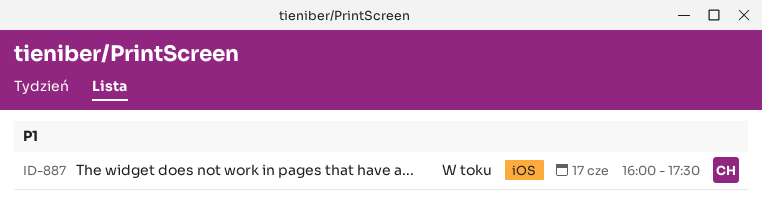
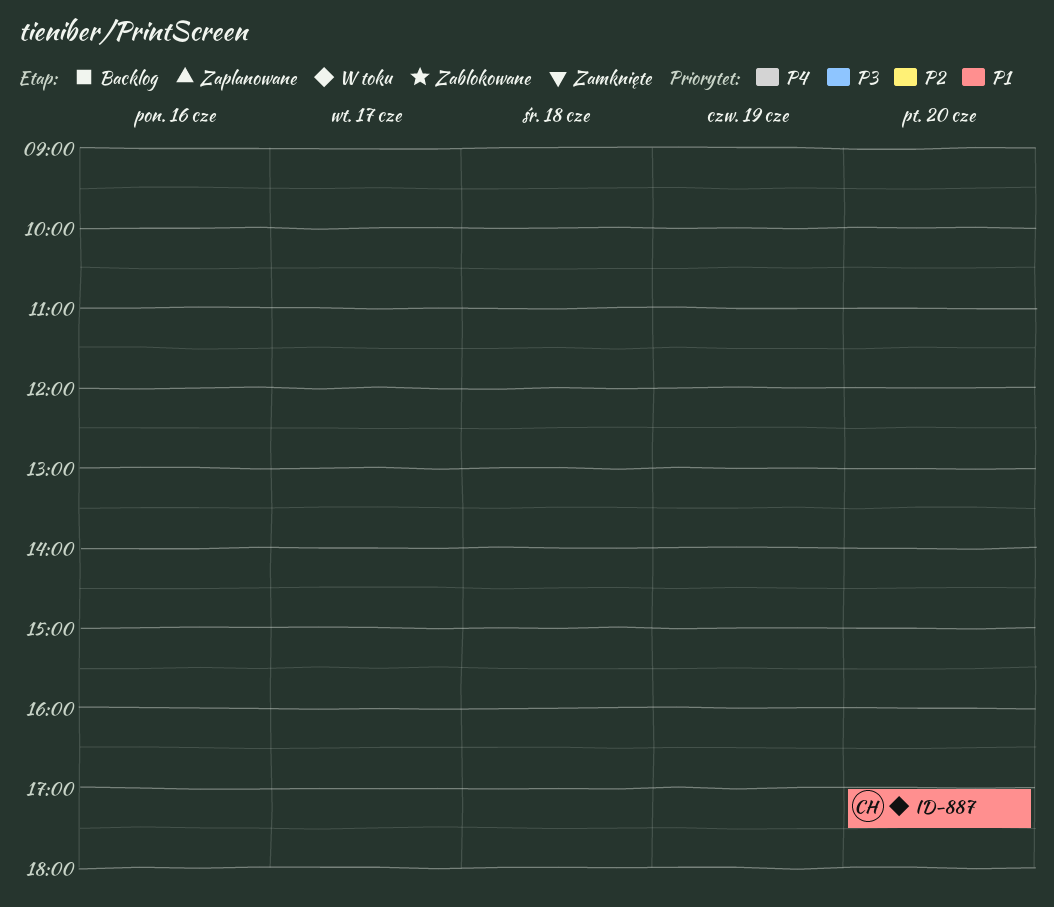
ID-887, day: Jun 17 -> Jun 20
ID-887, begins: 16:00 -> 17:00

